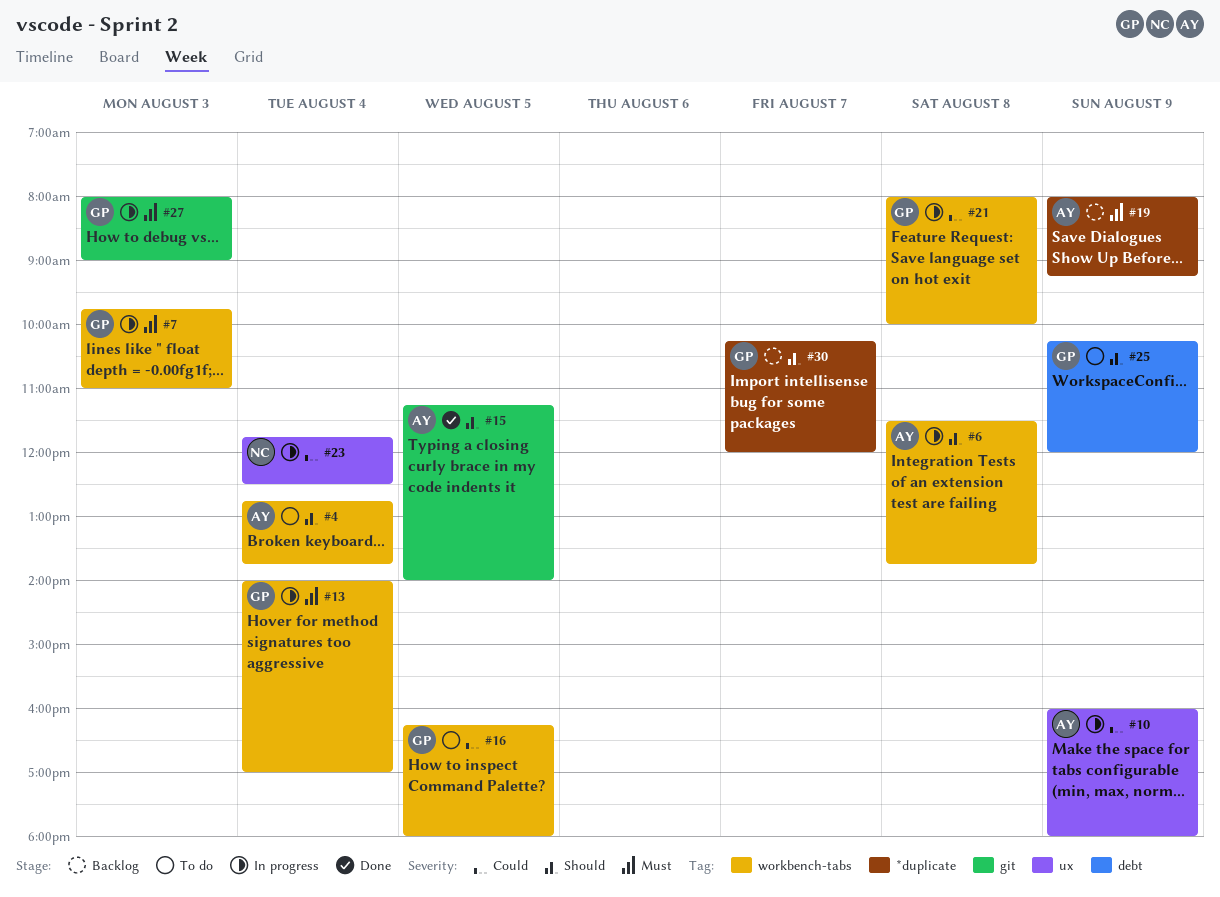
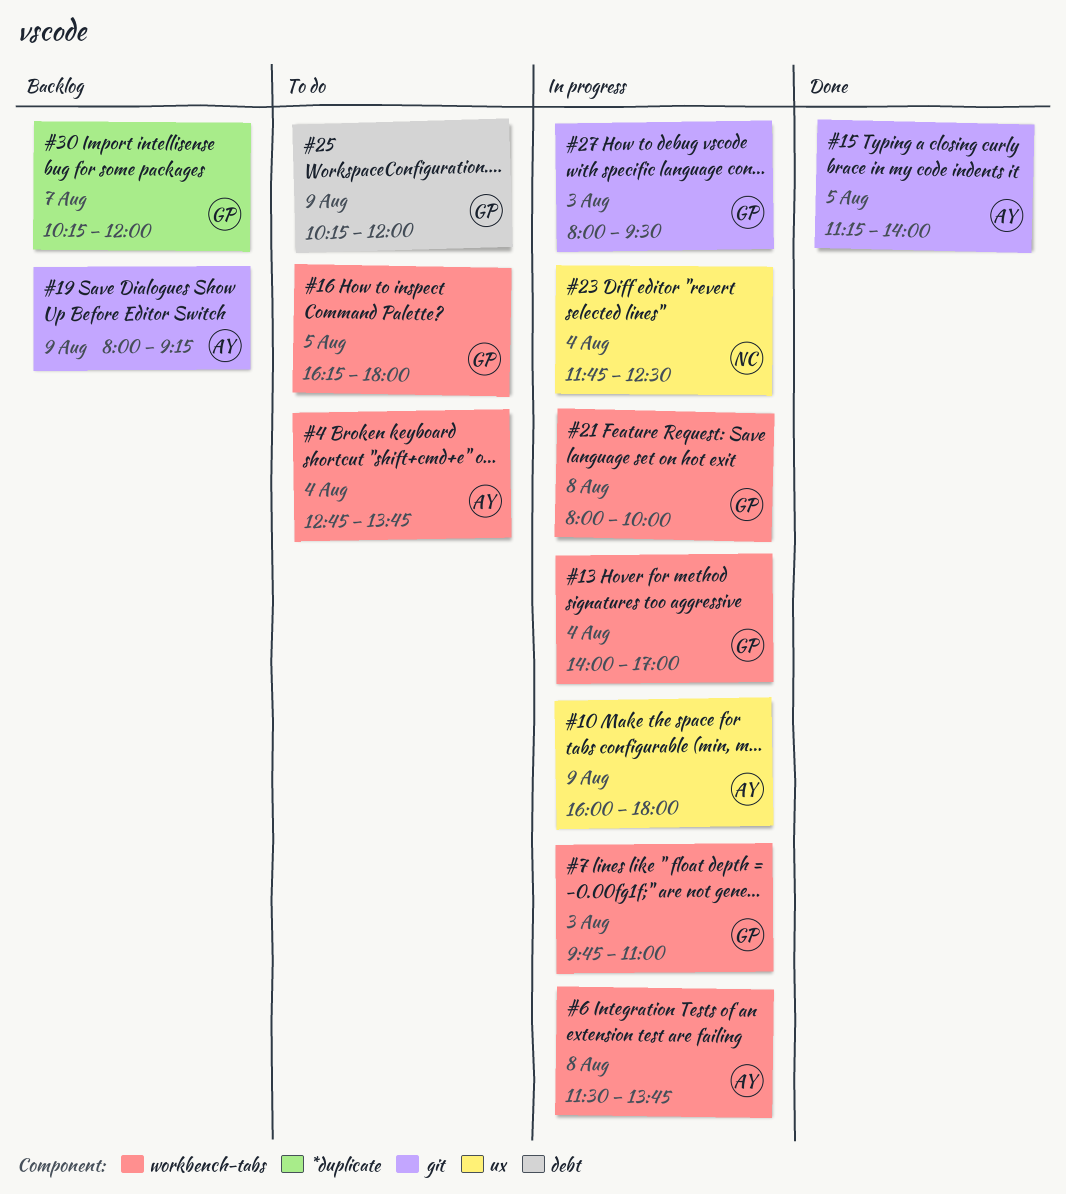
#19, label: *duplicate -> git
#27, ends: 09:00 -> 09:30

